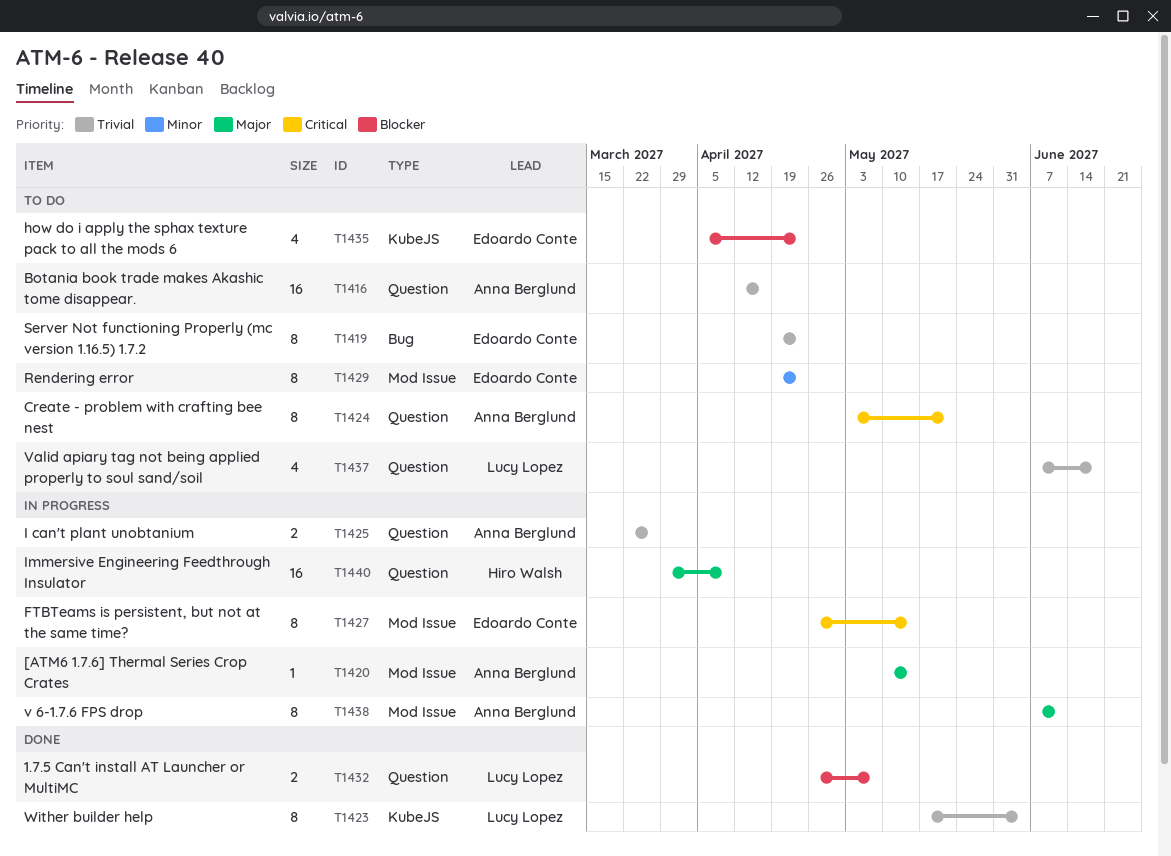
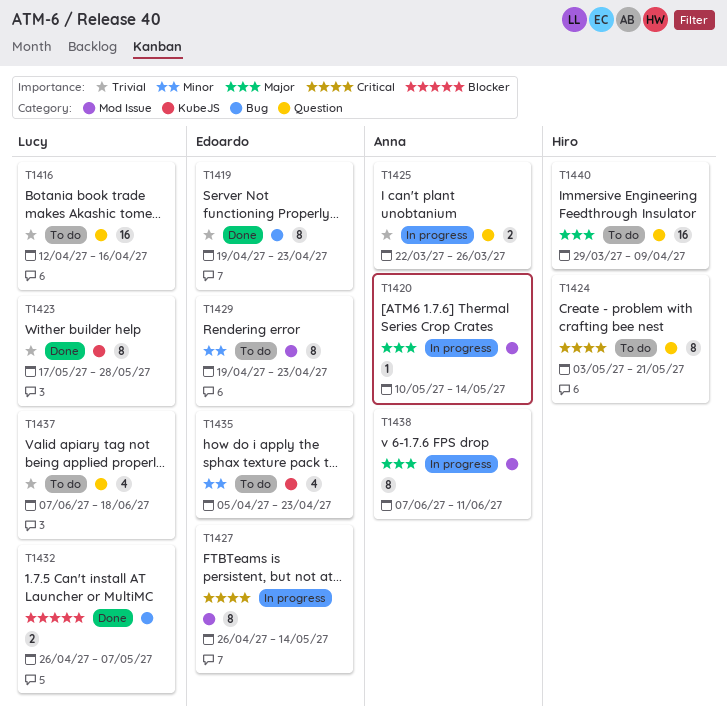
T1416, owner: Anna Berglund -> Lucy Lopez
T1419, status: To do -> Done
T1423, due: Jun 4 -> May 28
T1424, owner: Anna Berglund -> Hiro Walsh
T1432, label: Question -> Bug
T1435, priority: Blocker -> Minor
T1440, status: In progress -> To do

